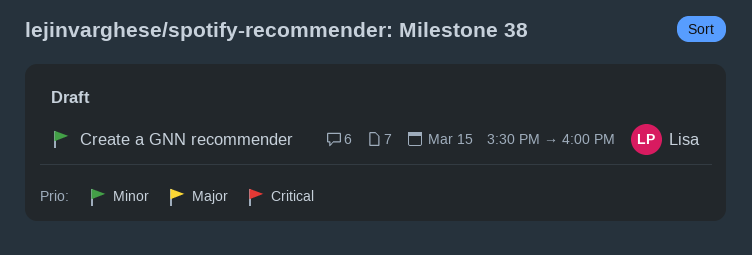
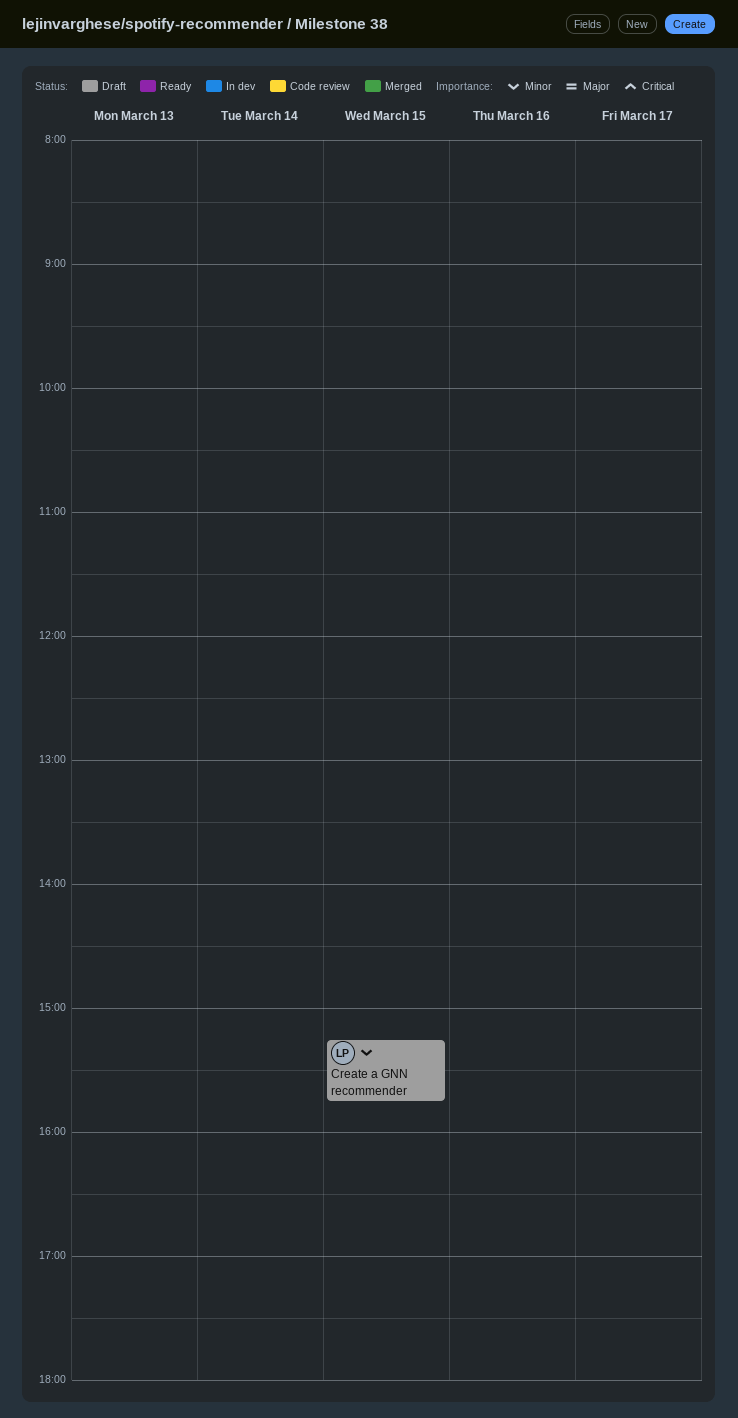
Create a GNN recommender, begins: 15:30 -> 15:15
Create a GNN recommender, ends: 16:00 -> 15:45

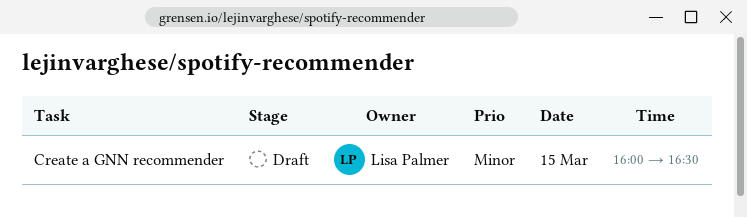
Create a GNN recommender, begins: 15:15 -> 16:00
Create a GNN recommender, ends: 15:45 -> 16:30

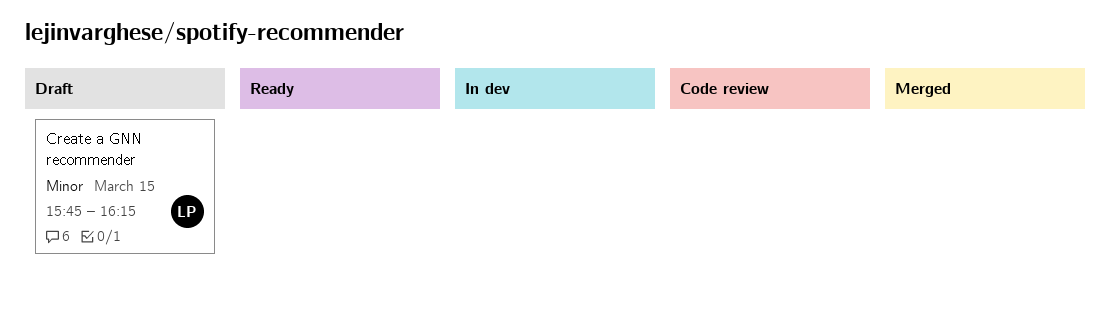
Create a GNN recommender, begins: 16:00 -> 15:45
Create a GNN recommender, ends: 16:30 -> 16:15

